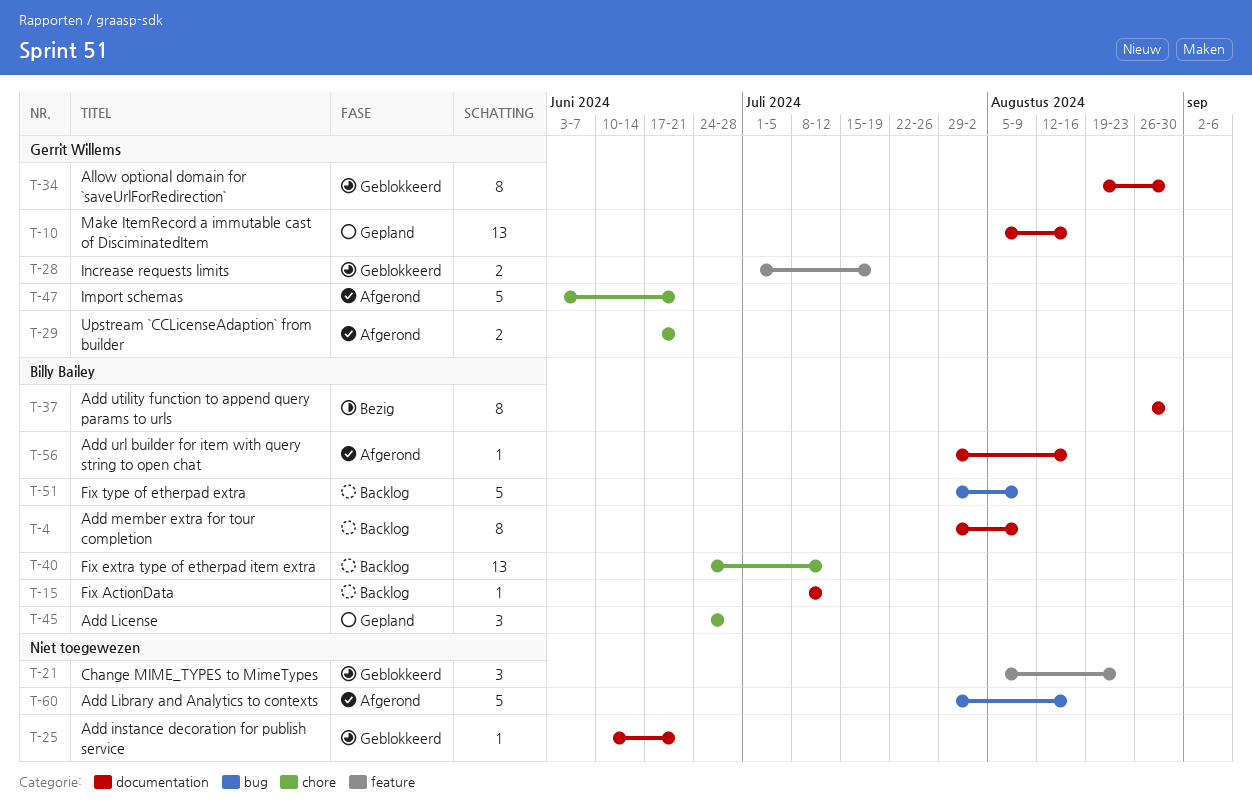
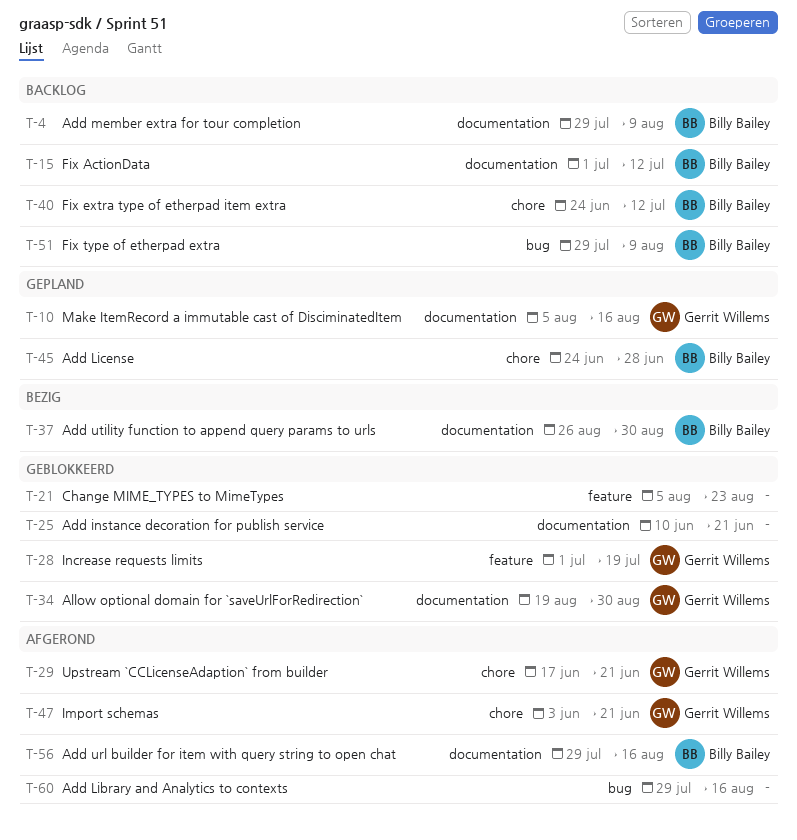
T-15, start: Jul 8 -> Jul 1

